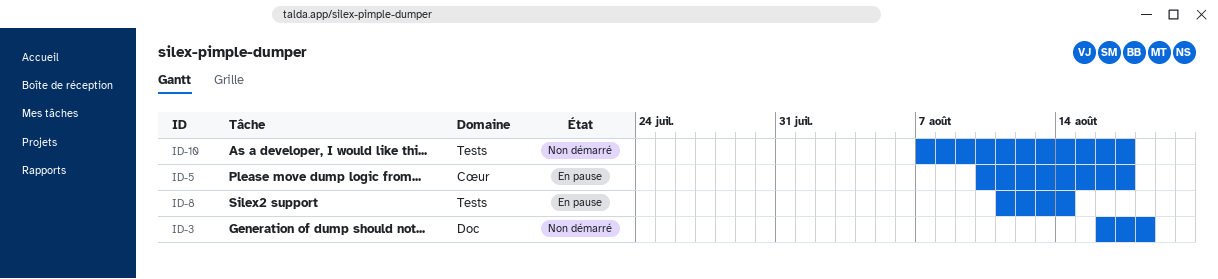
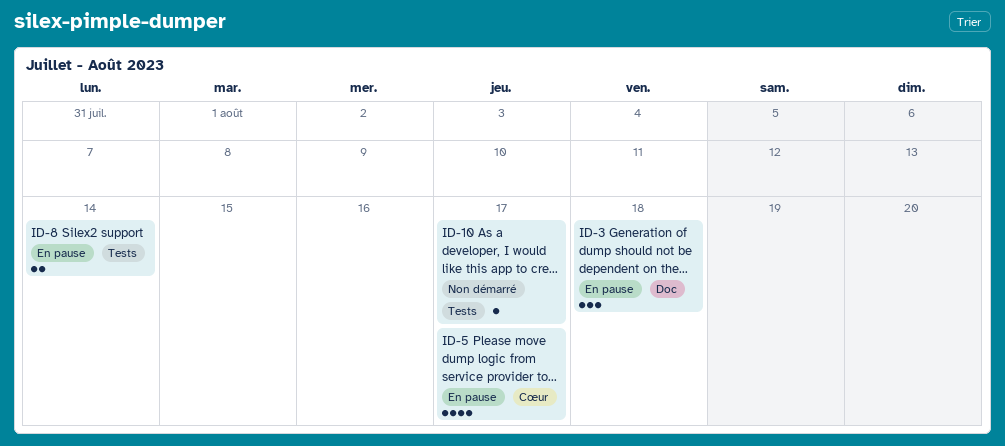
ID-3, status: Non démarré -> En pause

